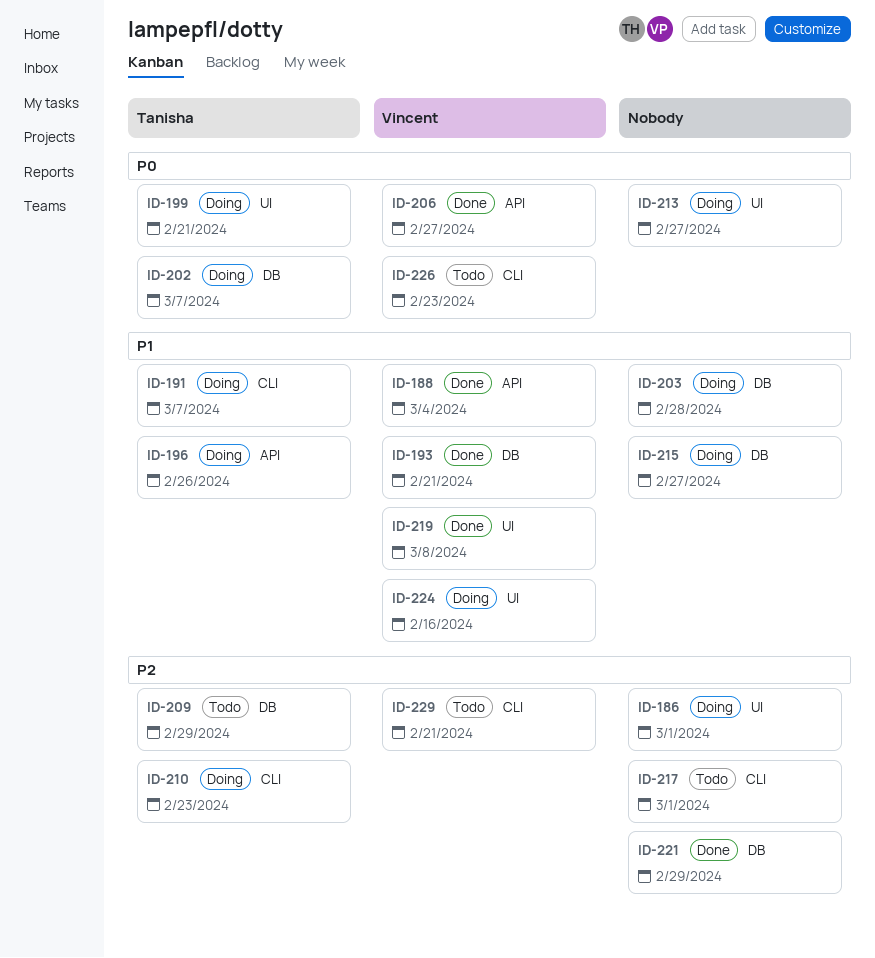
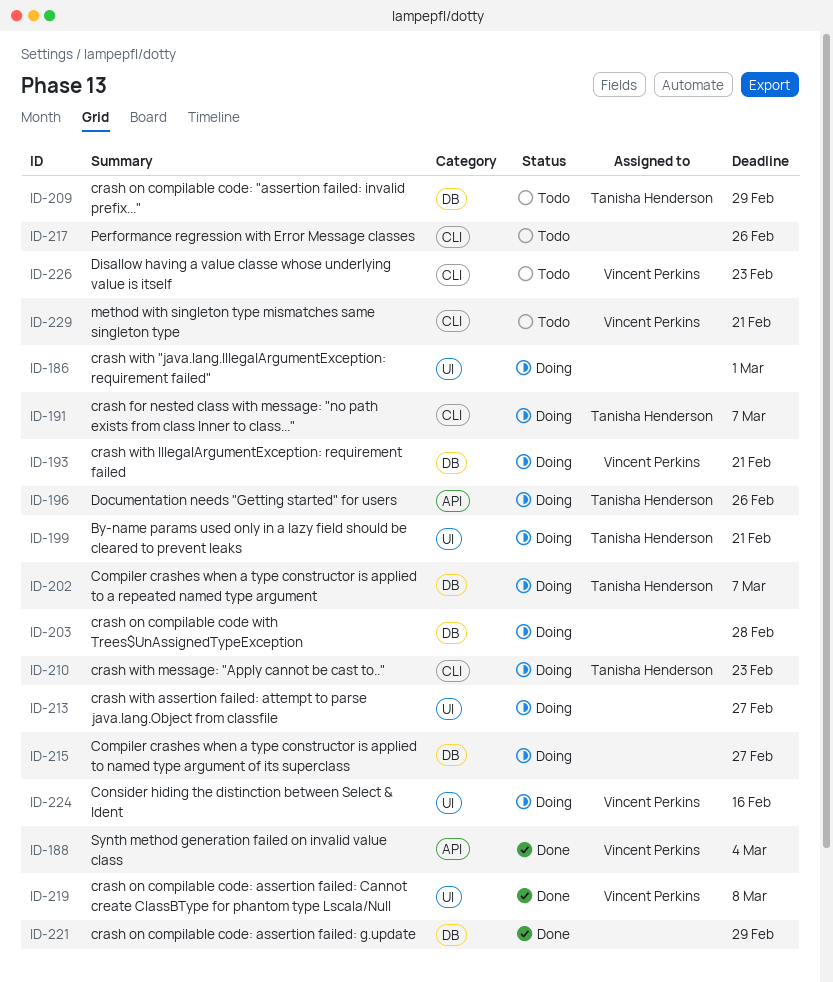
ID-193, status: Done -> Doing
ID-206: present -> none
ID-217, due: Mar 1 -> Feb 26

